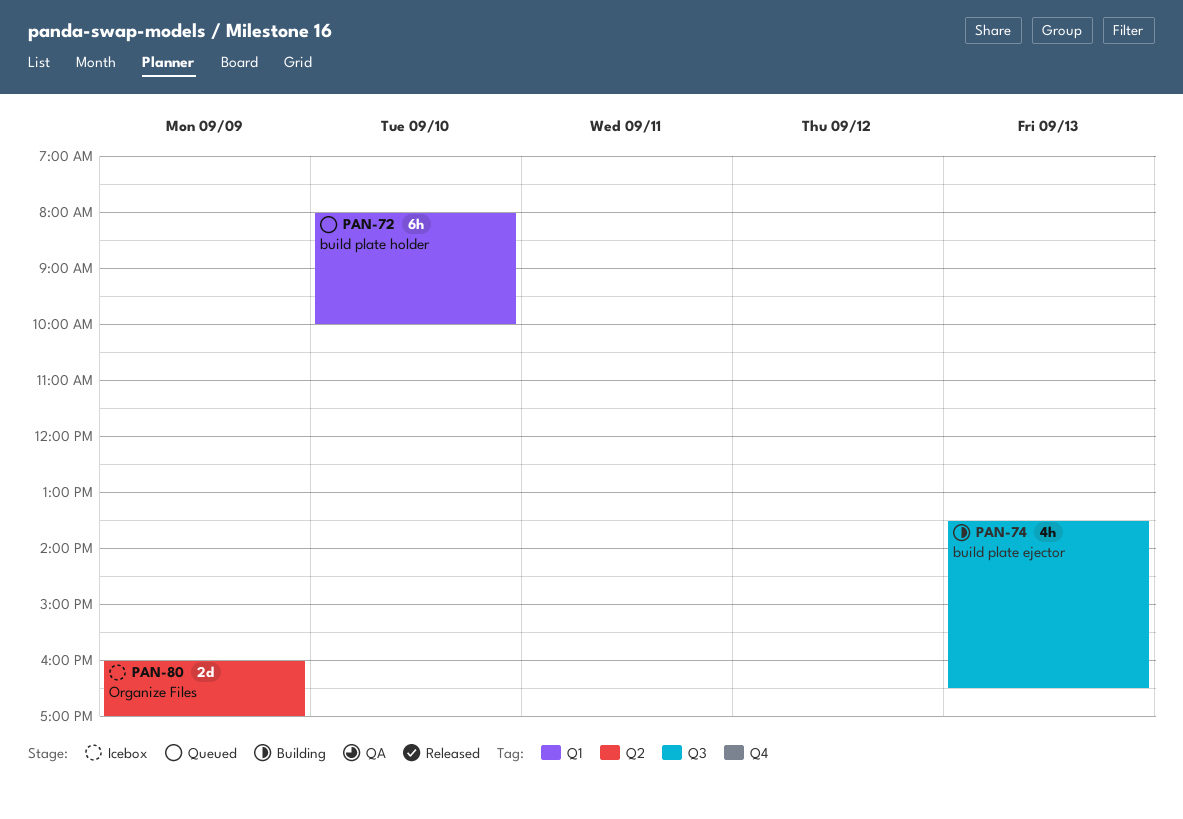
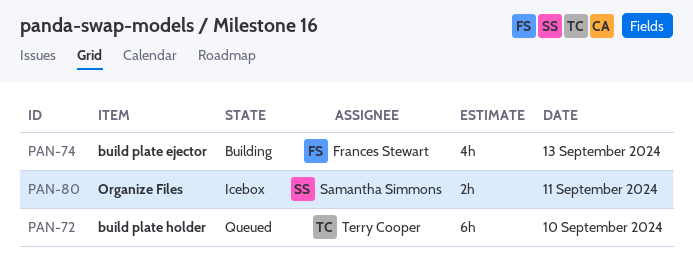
PAN-80, estimate: 2d -> 2h
PAN-80, day: Sep 9 -> Sep 11

